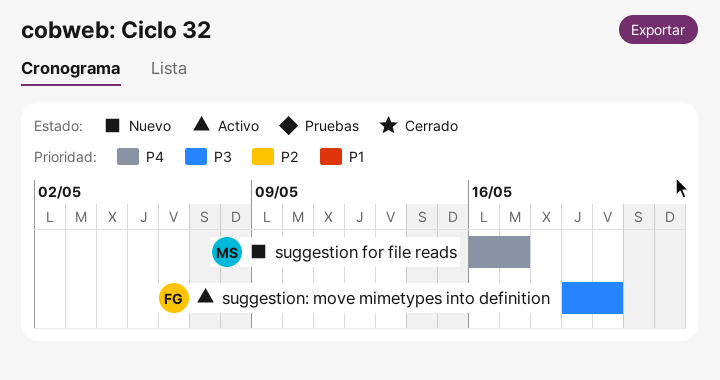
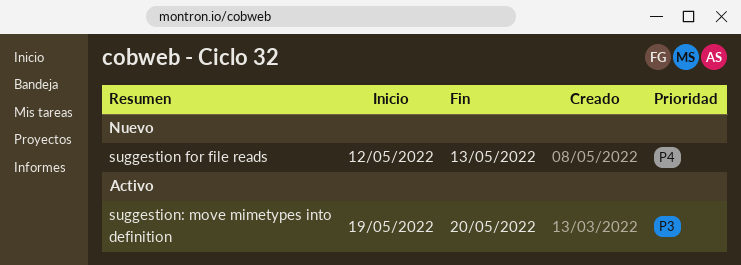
suggestion for file reads, start: May 16 -> May 12
suggestion for file reads, due: May 17 -> May 13

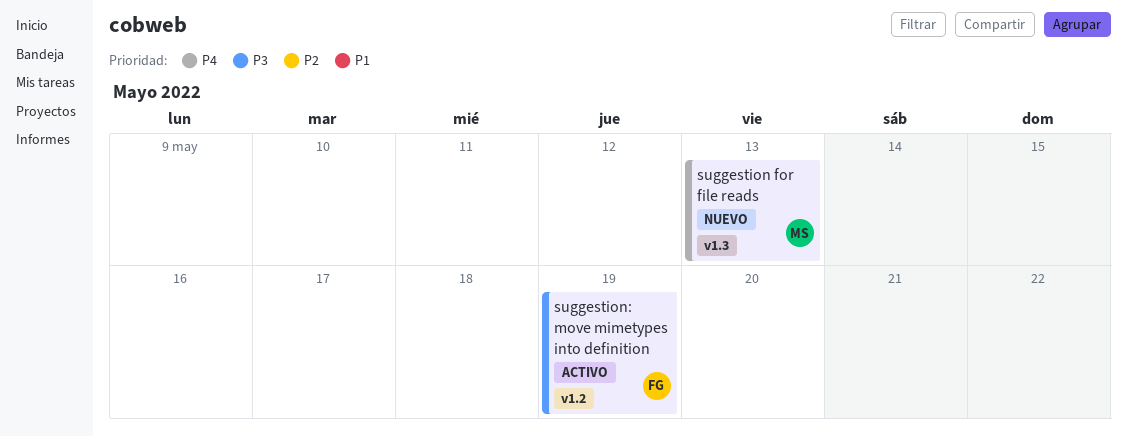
suggestion: move mimetypes into definition, due: May 20 -> May 19

